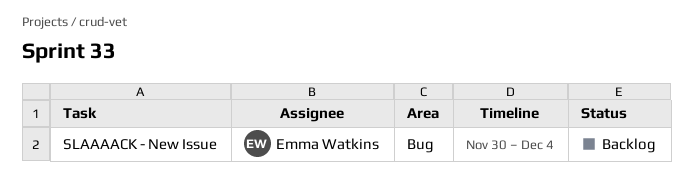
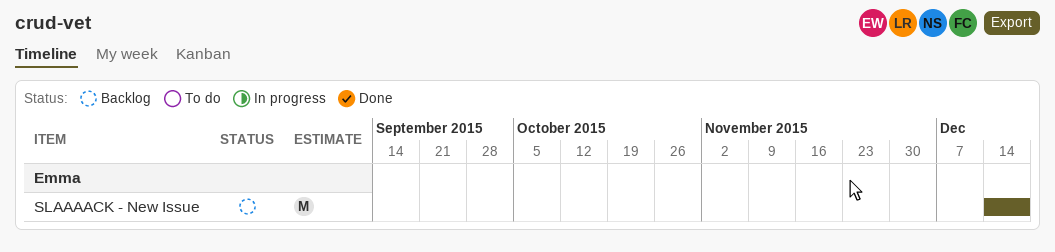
SLAAAACK - New Issue, start: Nov 30 -> Dec 14
SLAAAACK - New Issue, due: Dec 4 -> Dec 18

